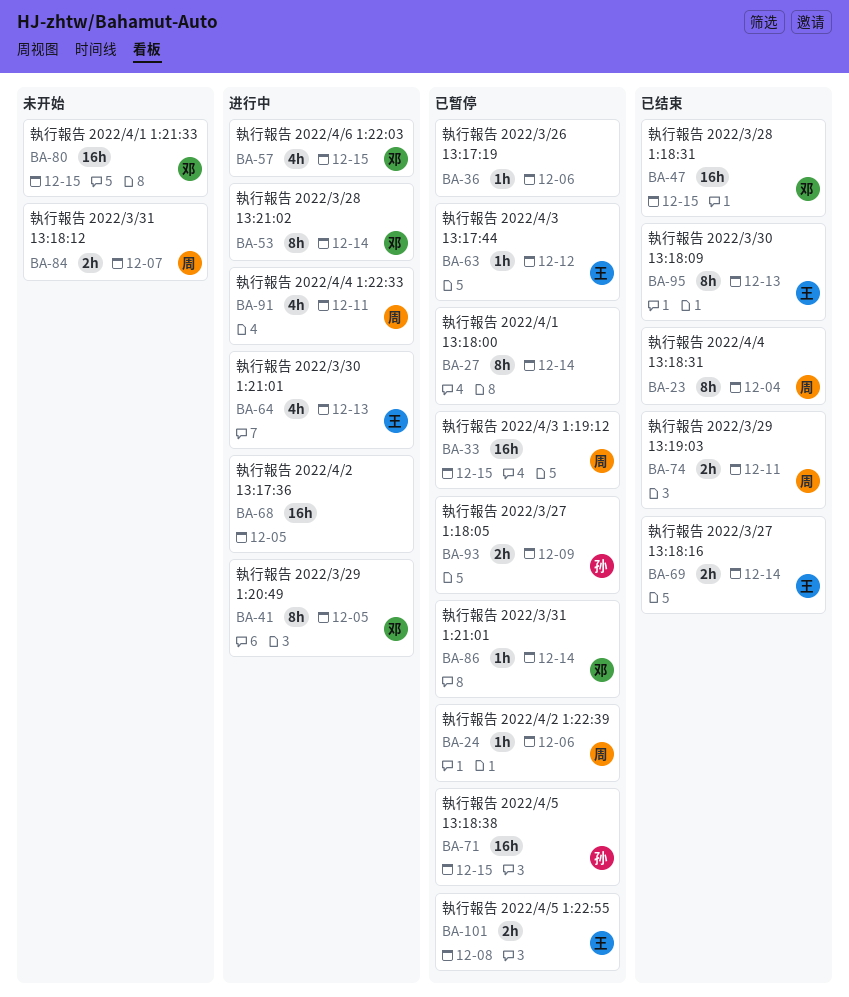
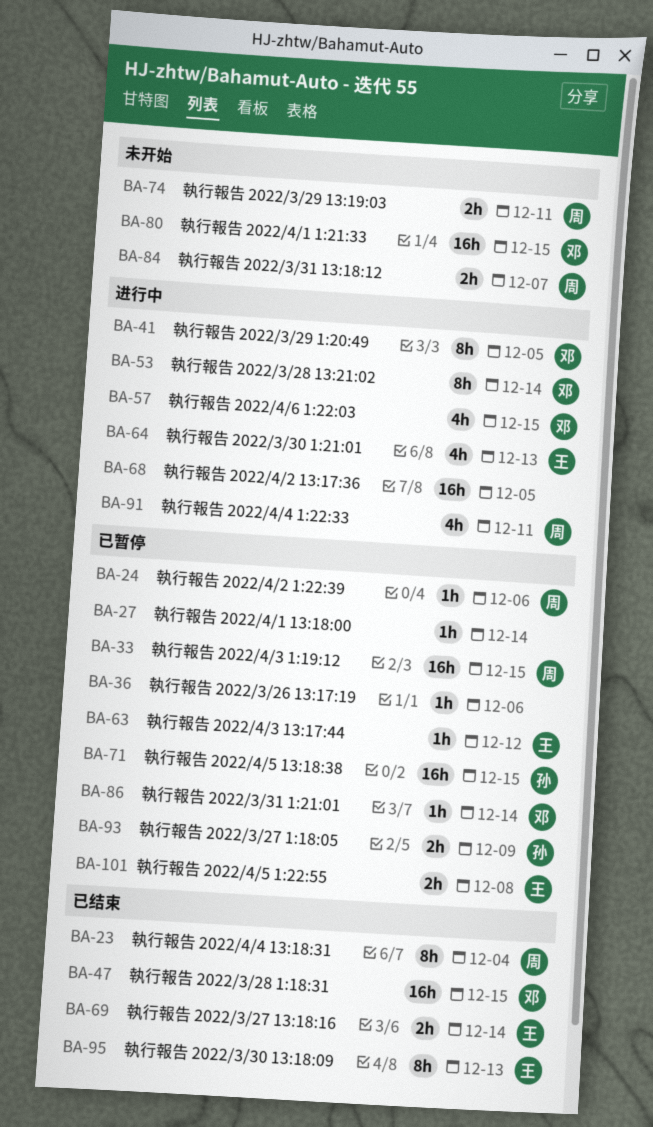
BA-27, estimate: 8h -> 1h
BA-74, status: 已结束 -> 未开始

